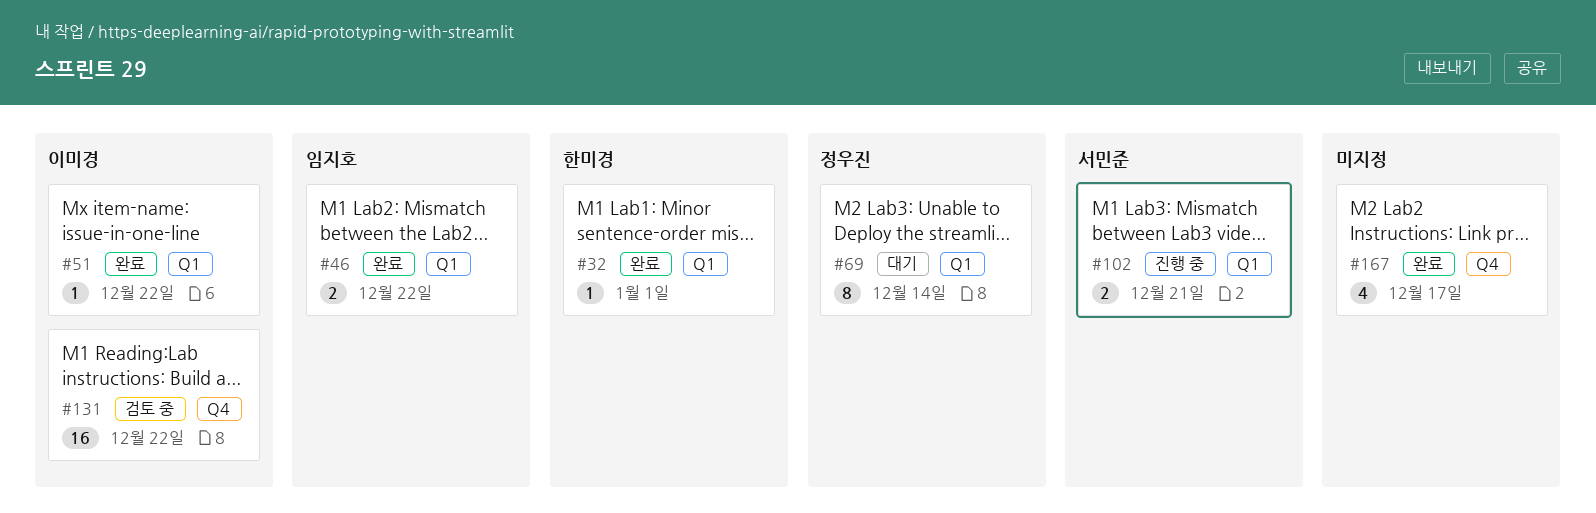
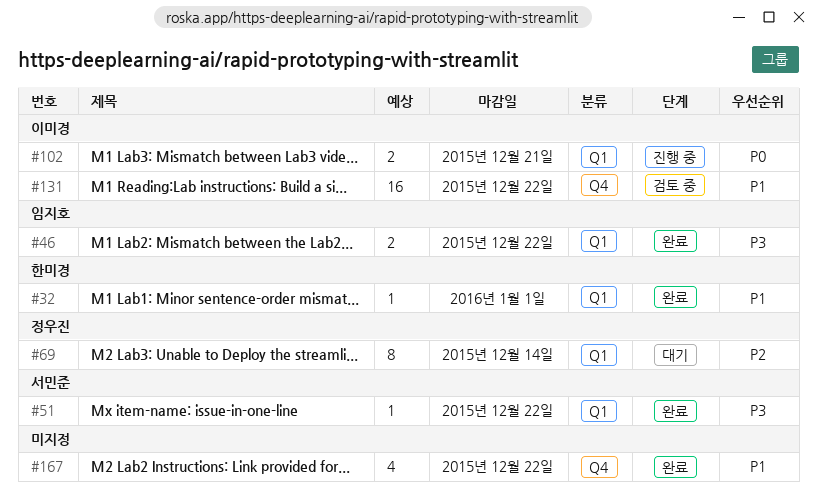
#51, owner: 이미경 -> 서민준
#102, owner: 서민준 -> 이미경
#167, due: Dec 17 -> Dec 22

